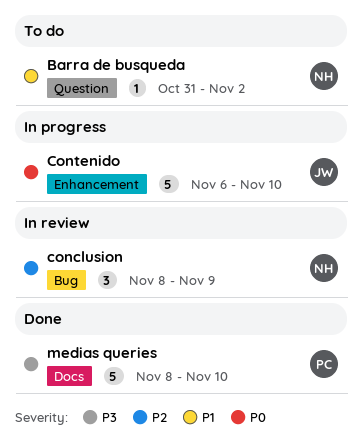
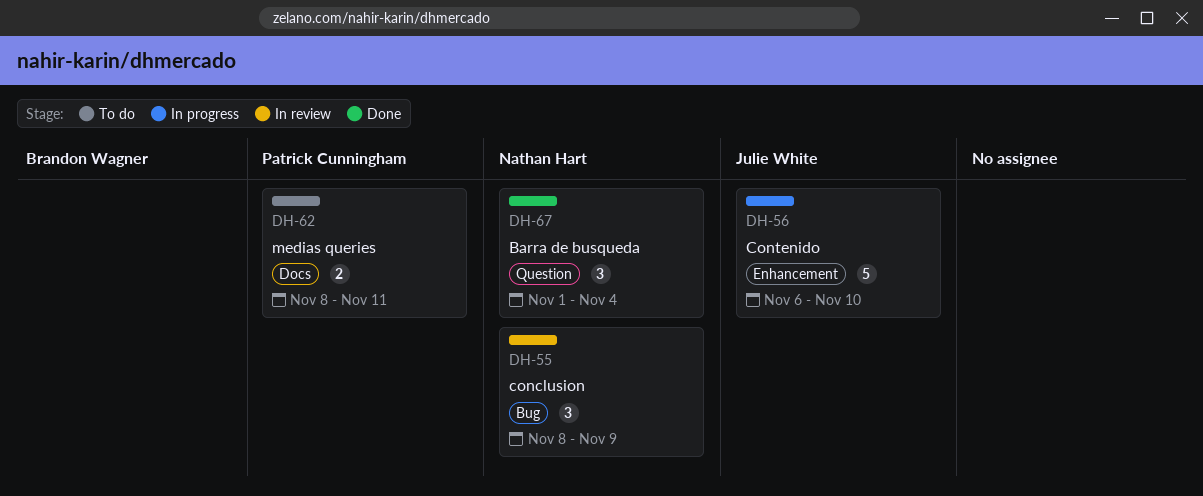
Barra de busqueda, status: To do -> Done
Barra de busqueda, estimate: 1 -> 3
Barra de busqueda, start: Oct 31 -> Nov 1
Barra de busqueda, due: Nov 2 -> Nov 4
medias queries, status: Done -> To do
medias queries, estimate: 5 -> 2
medias queries, due: Nov 10 -> Nov 11

